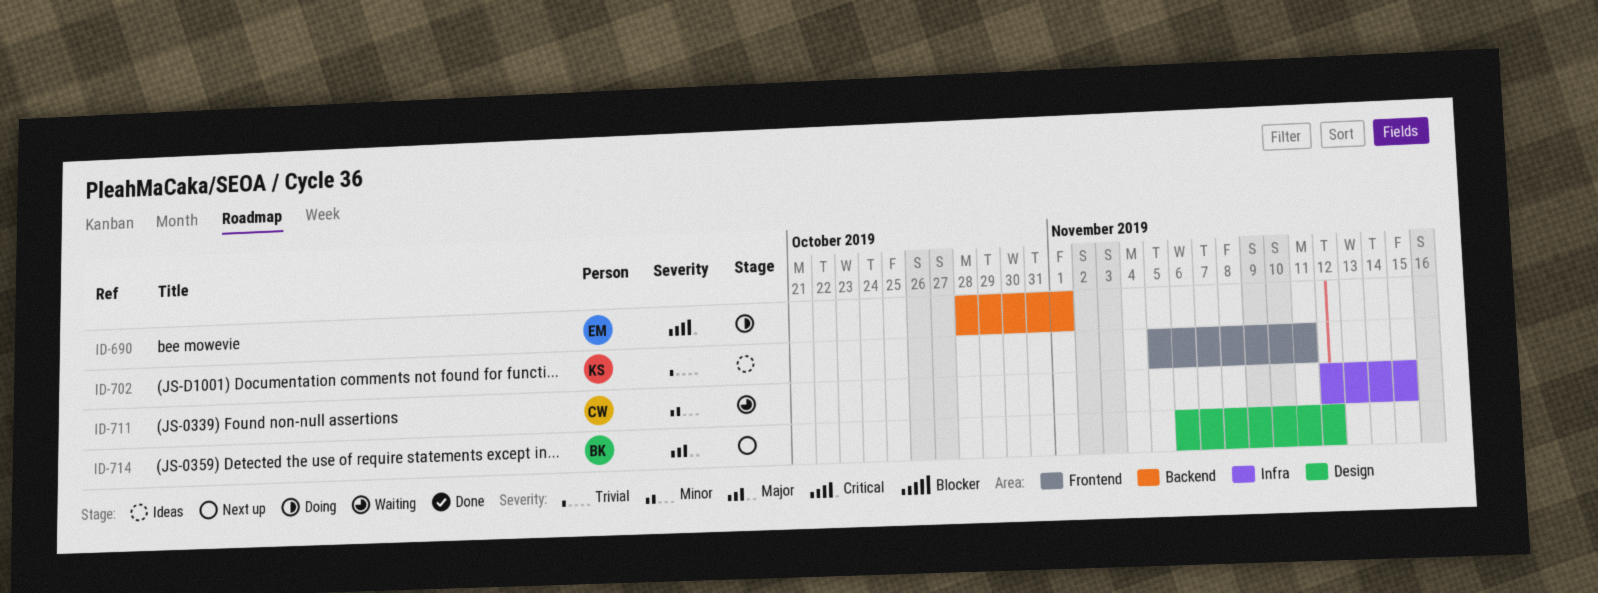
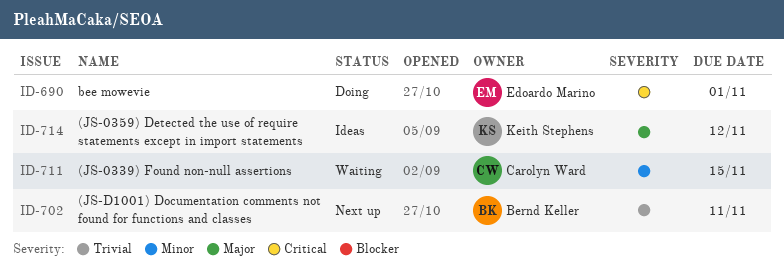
ID-702, status: Ideas -> Next up
ID-702, owner: Keith Stephens -> Bernd Keller
ID-714, status: Next up -> Ideas
ID-714, owner: Bernd Keller -> Keith Stephens

